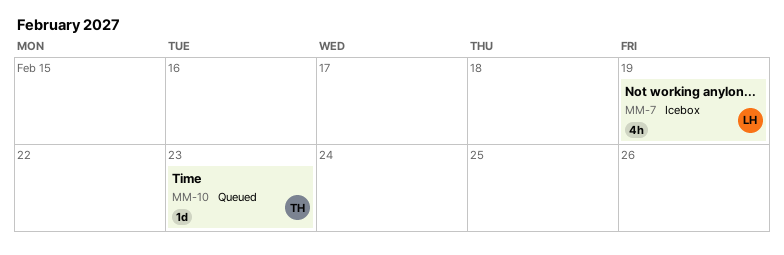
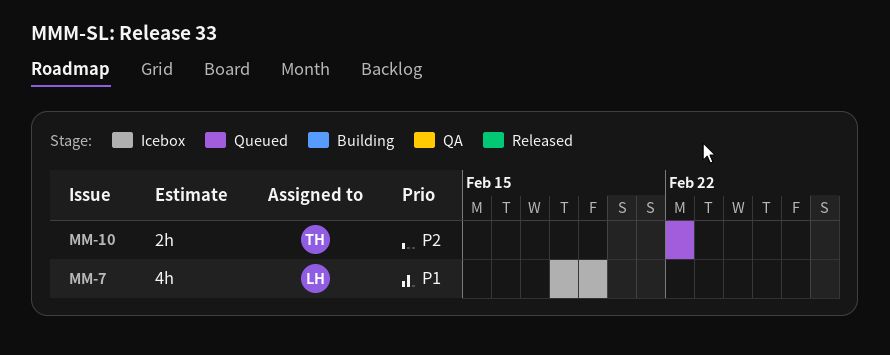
MM-10, estimate: 1d -> 2h
MM-10, due: Feb 23 -> Feb 22

